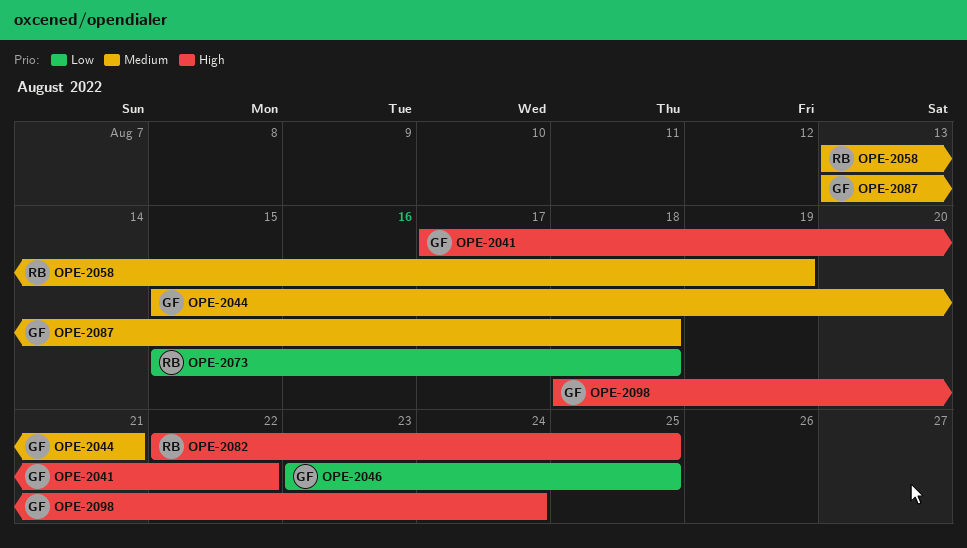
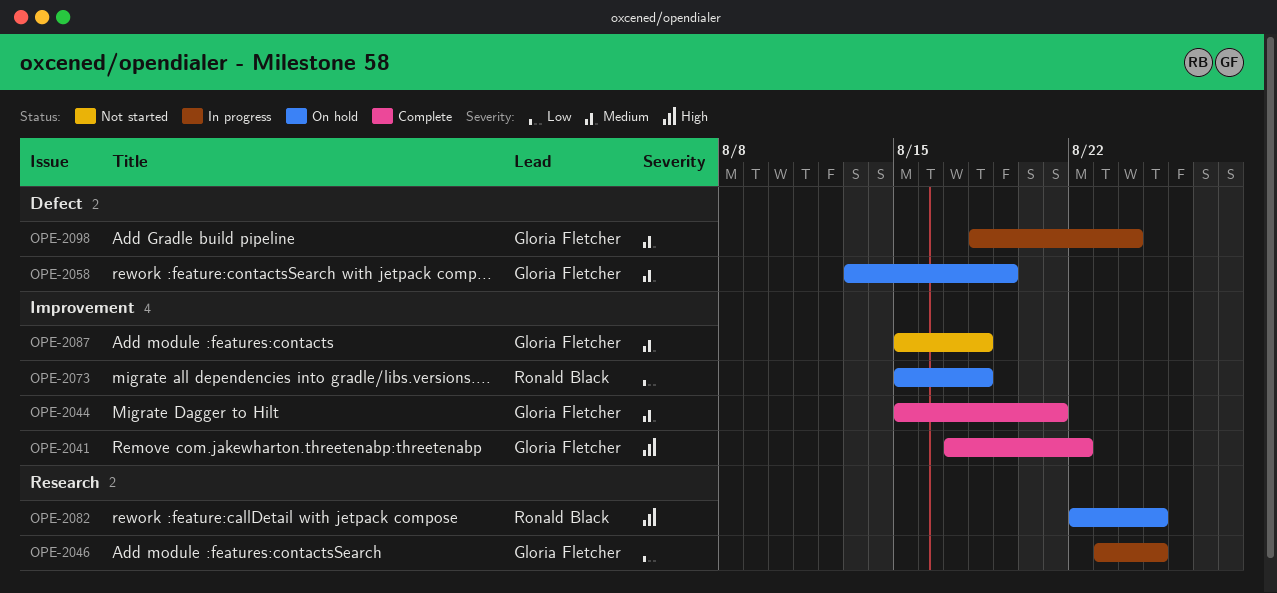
OPE-2058, owner: Ronald Black -> Gloria Fletcher
OPE-2087, start: Aug 13 -> Aug 15
OPE-2098, priority: High -> Medium

